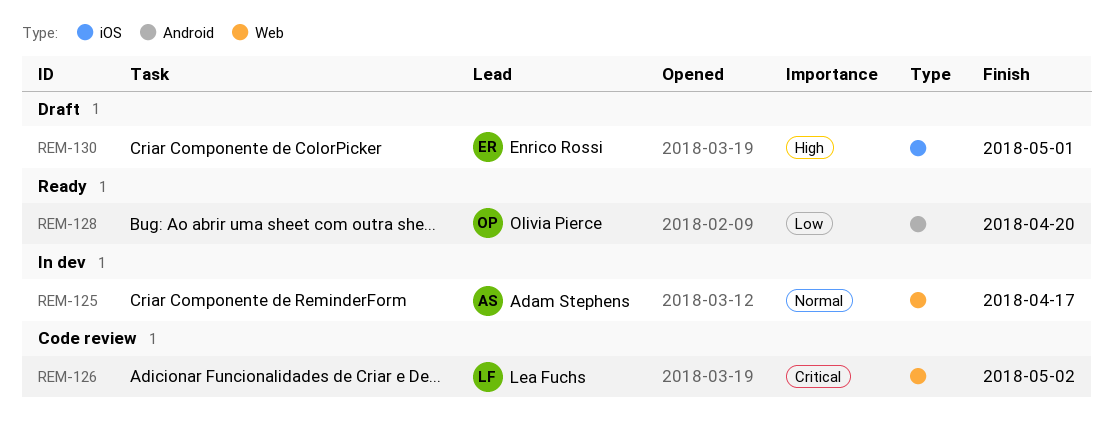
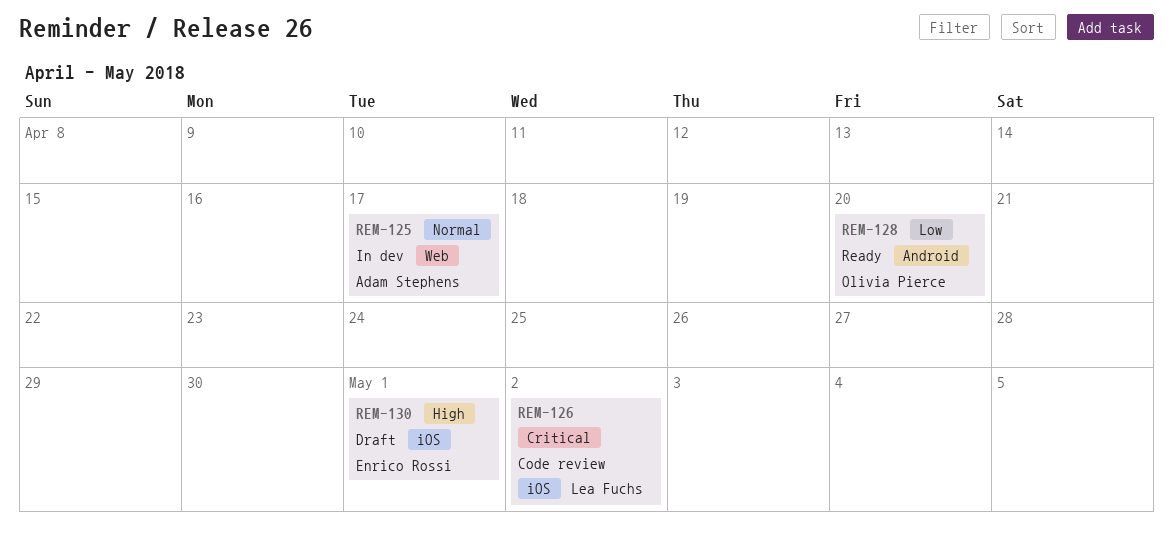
REM-126, label: Web -> iOS

